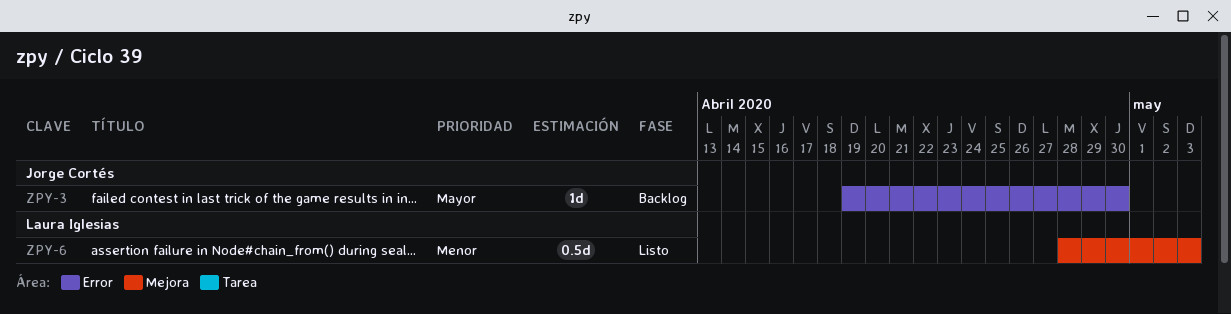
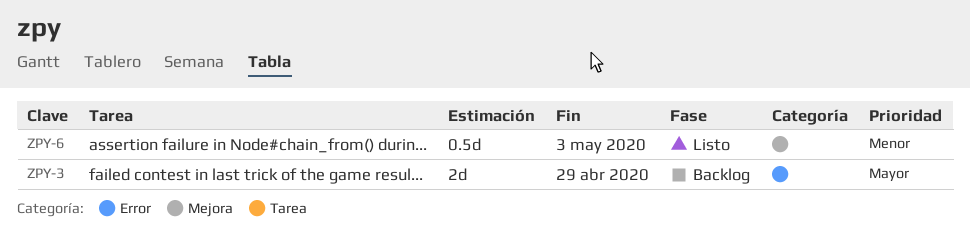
ZPY-3, estimate: 1d -> 2d
ZPY-3, due: Apr 30 -> Apr 29

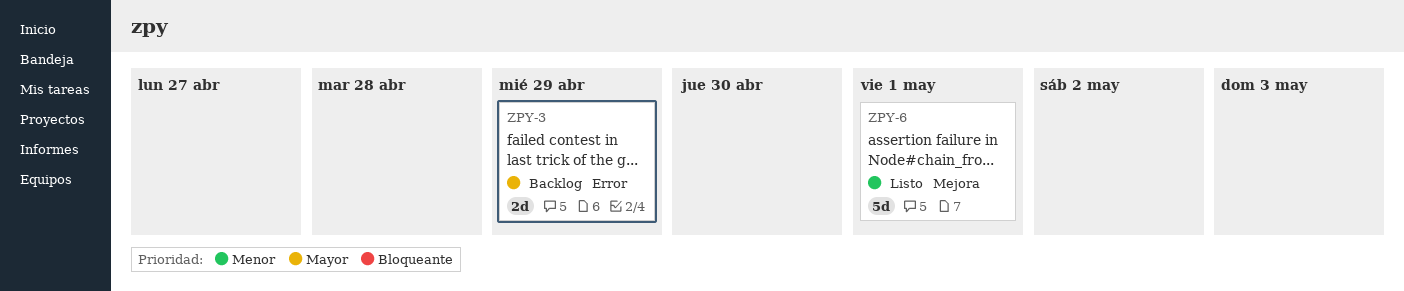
ZPY-6, estimate: 0.5d -> 5d
ZPY-6, due: May 3 -> May 1

